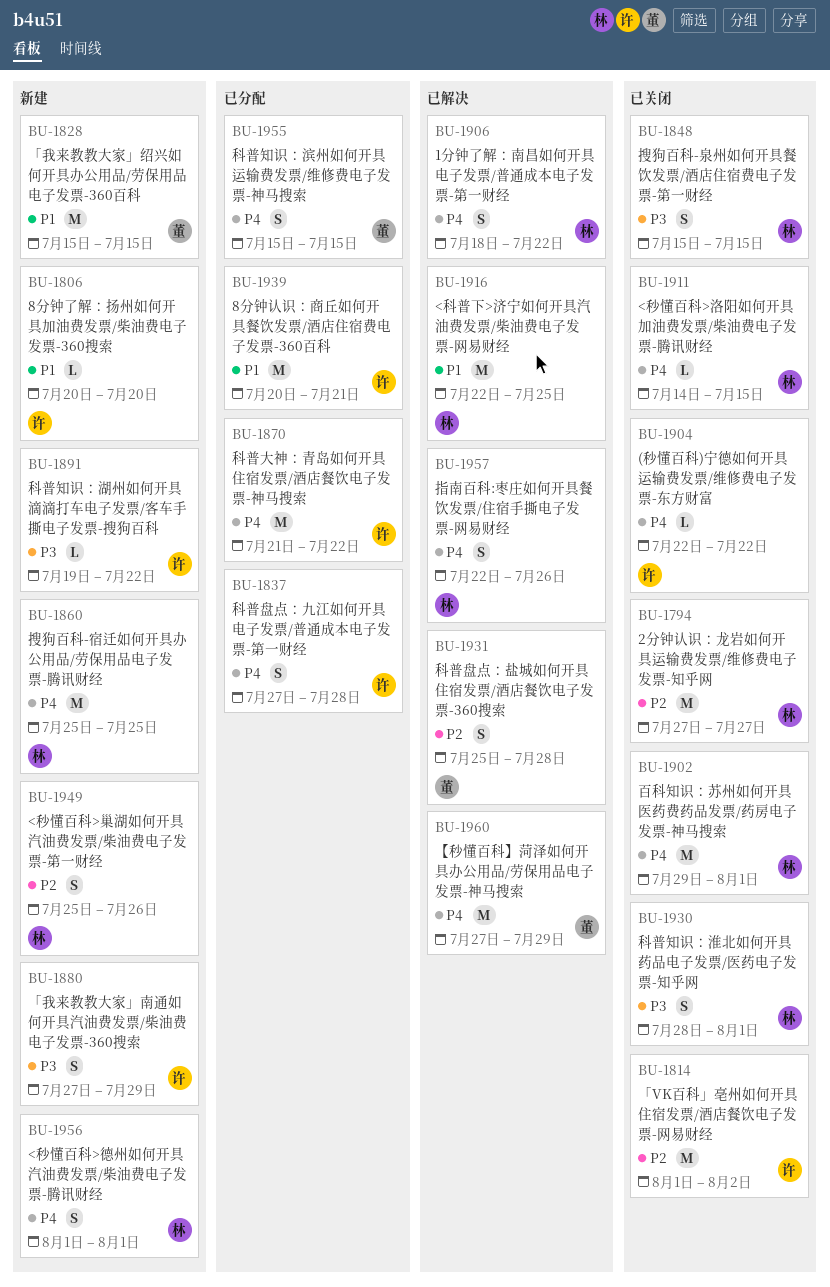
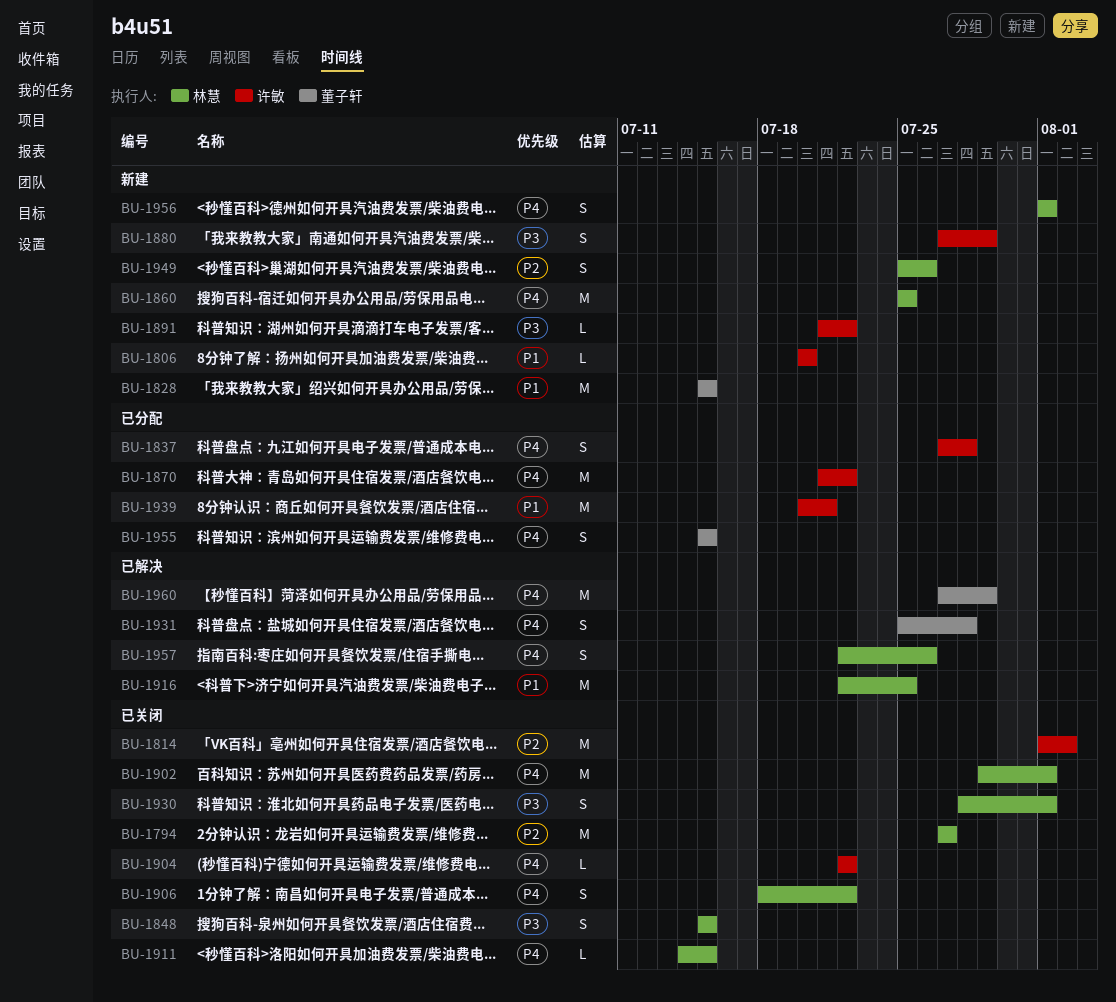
BU-1891, start: Jul 19 -> Jul 21
BU-1906, status: 已解决 -> 已关闭
BU-1931, priority: P2 -> P4

